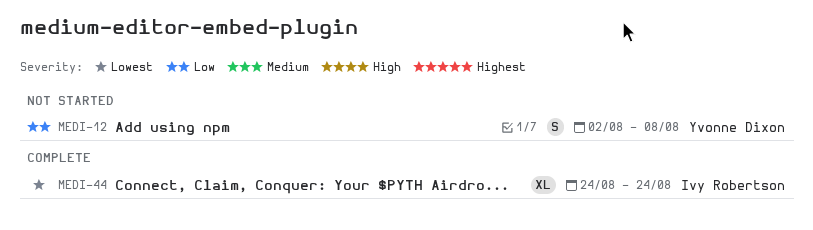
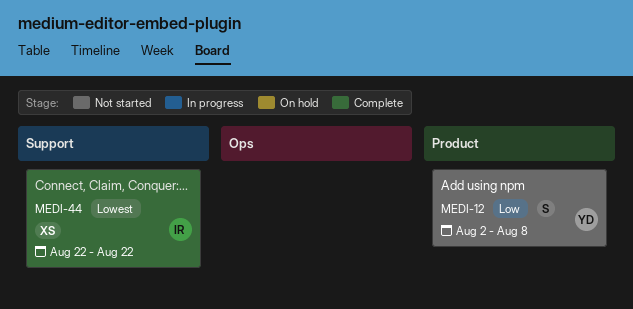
MEDI-44, estimate: XL -> XS
MEDI-44, start: Aug 24 -> Aug 22
MEDI-44, due: Aug 24 -> Aug 22

